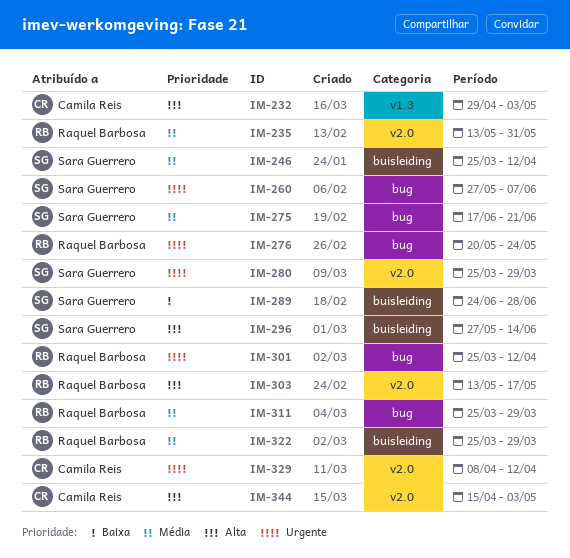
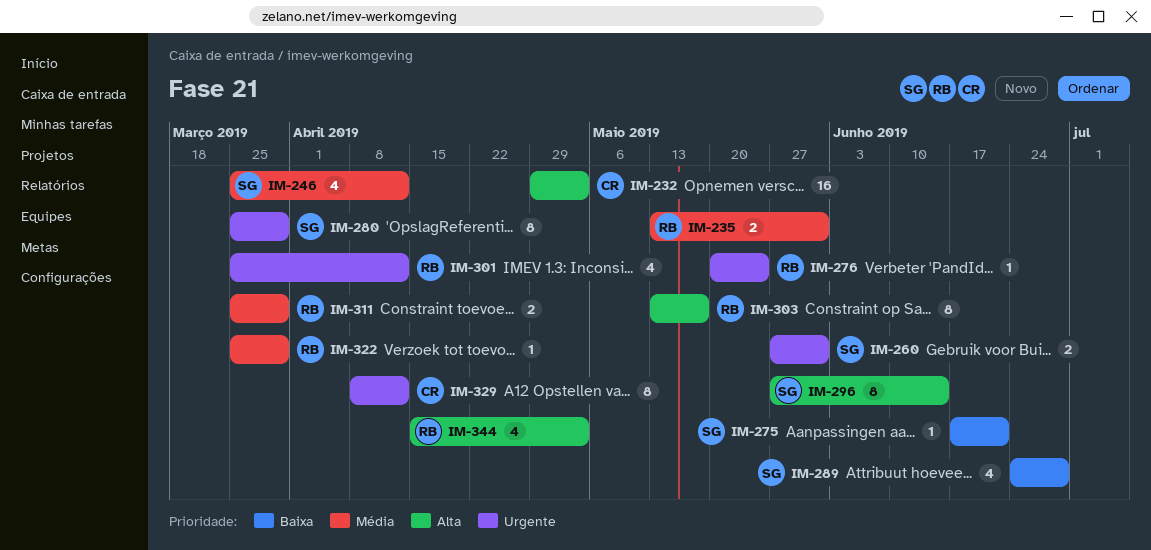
IM-260, due: Jun 7 -> May 31
IM-275, priority: Média -> Baixa
IM-344, owner: Camila Reis -> Raquel Barbosa

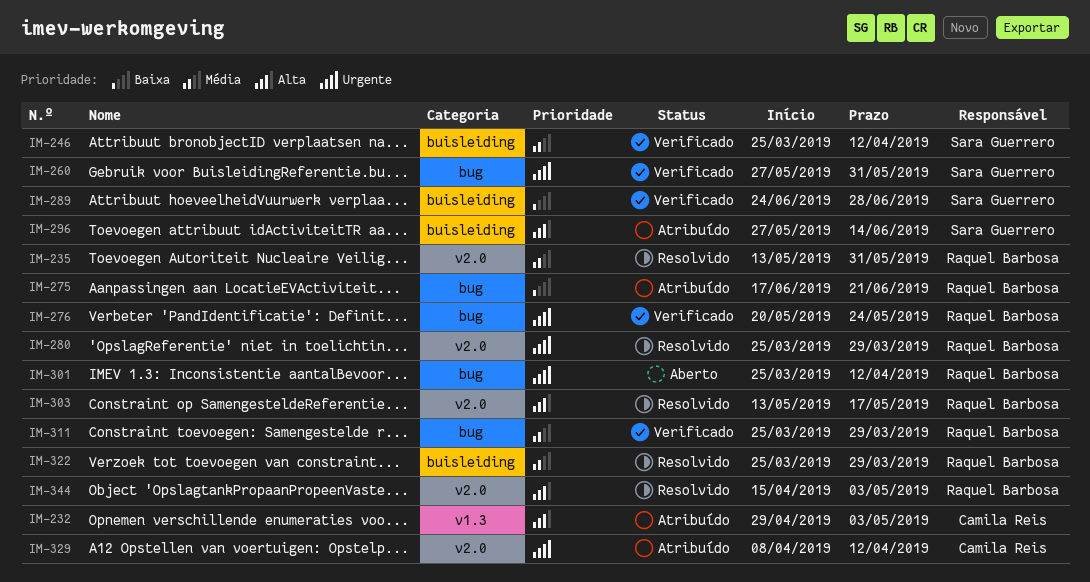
IM-275, owner: Sara Guerrero -> Raquel Barbosa
IM-280, owner: Sara Guerrero -> Raquel Barbosa

